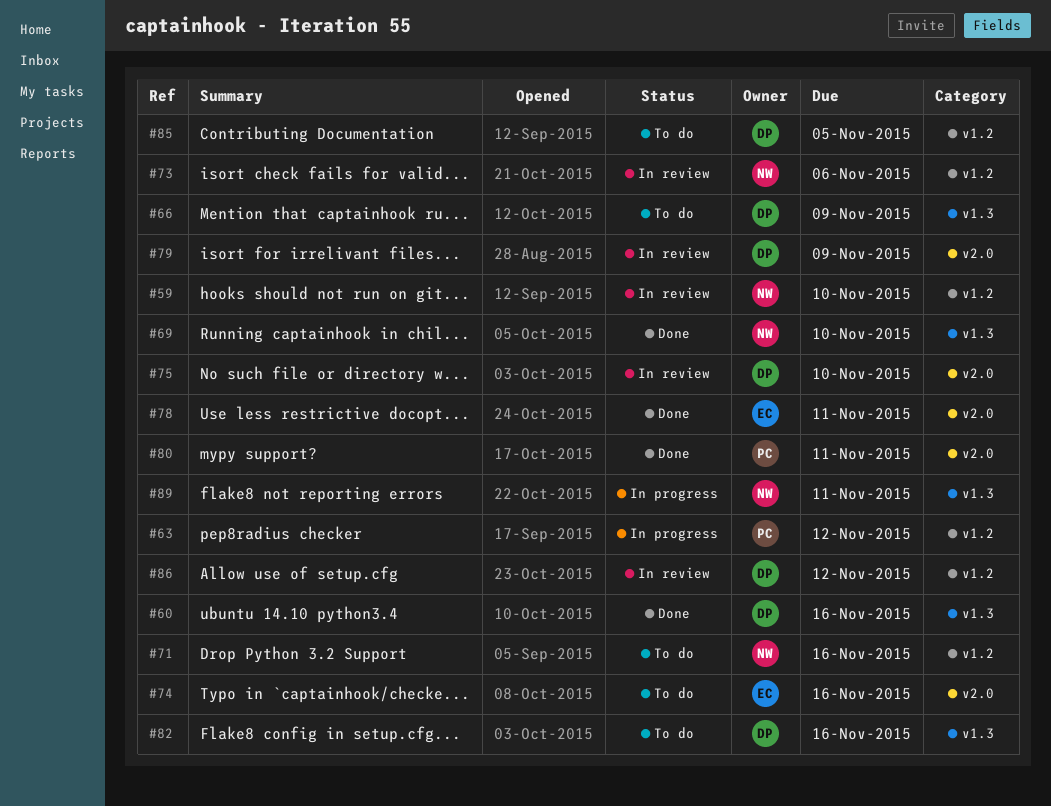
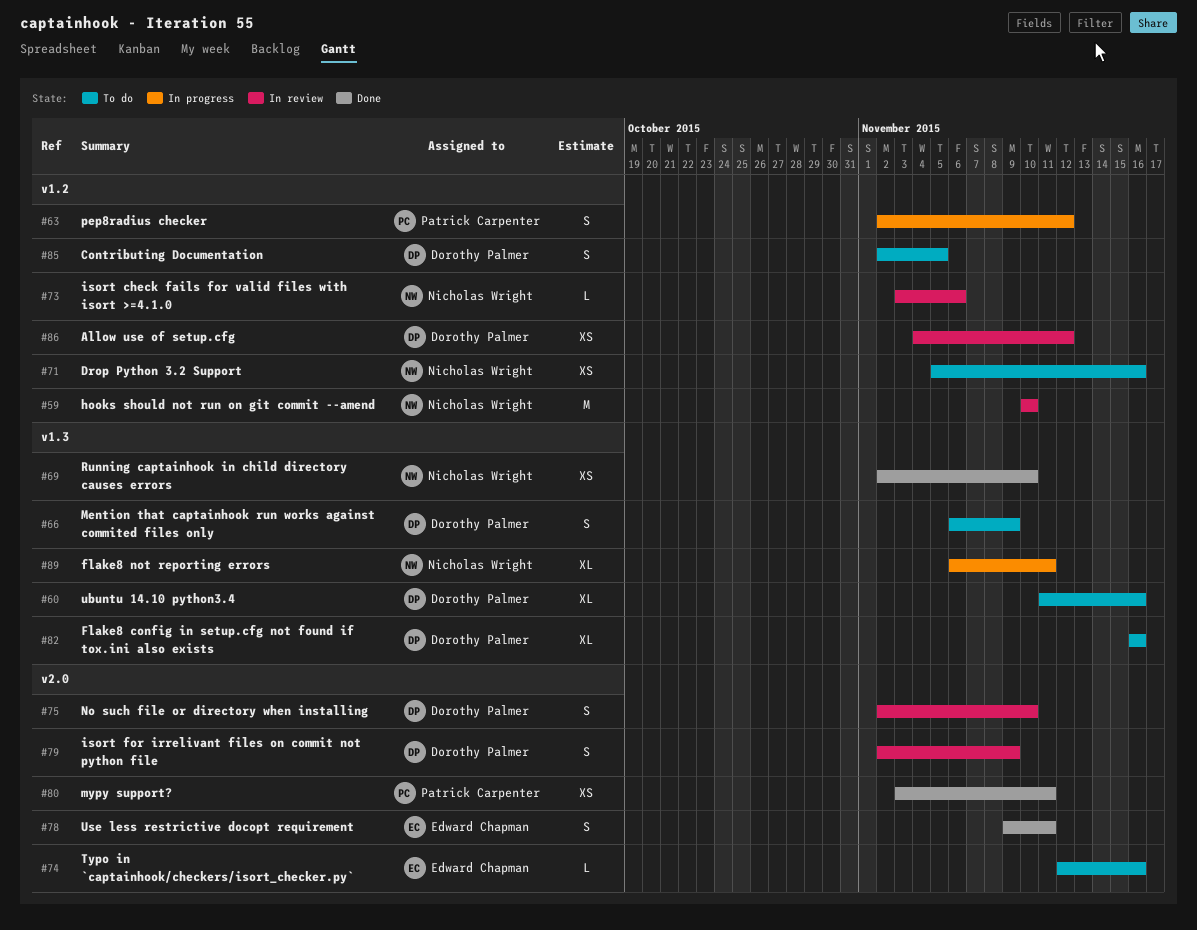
#60, status: Done -> To do

